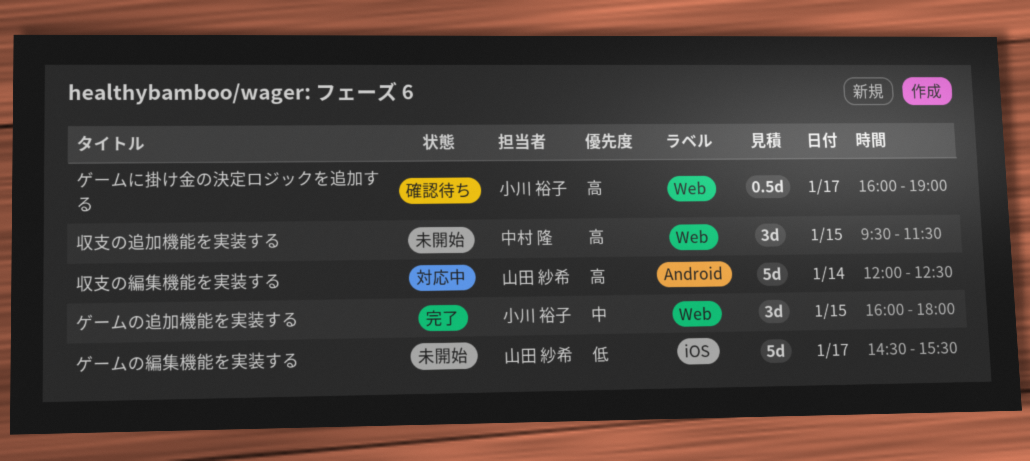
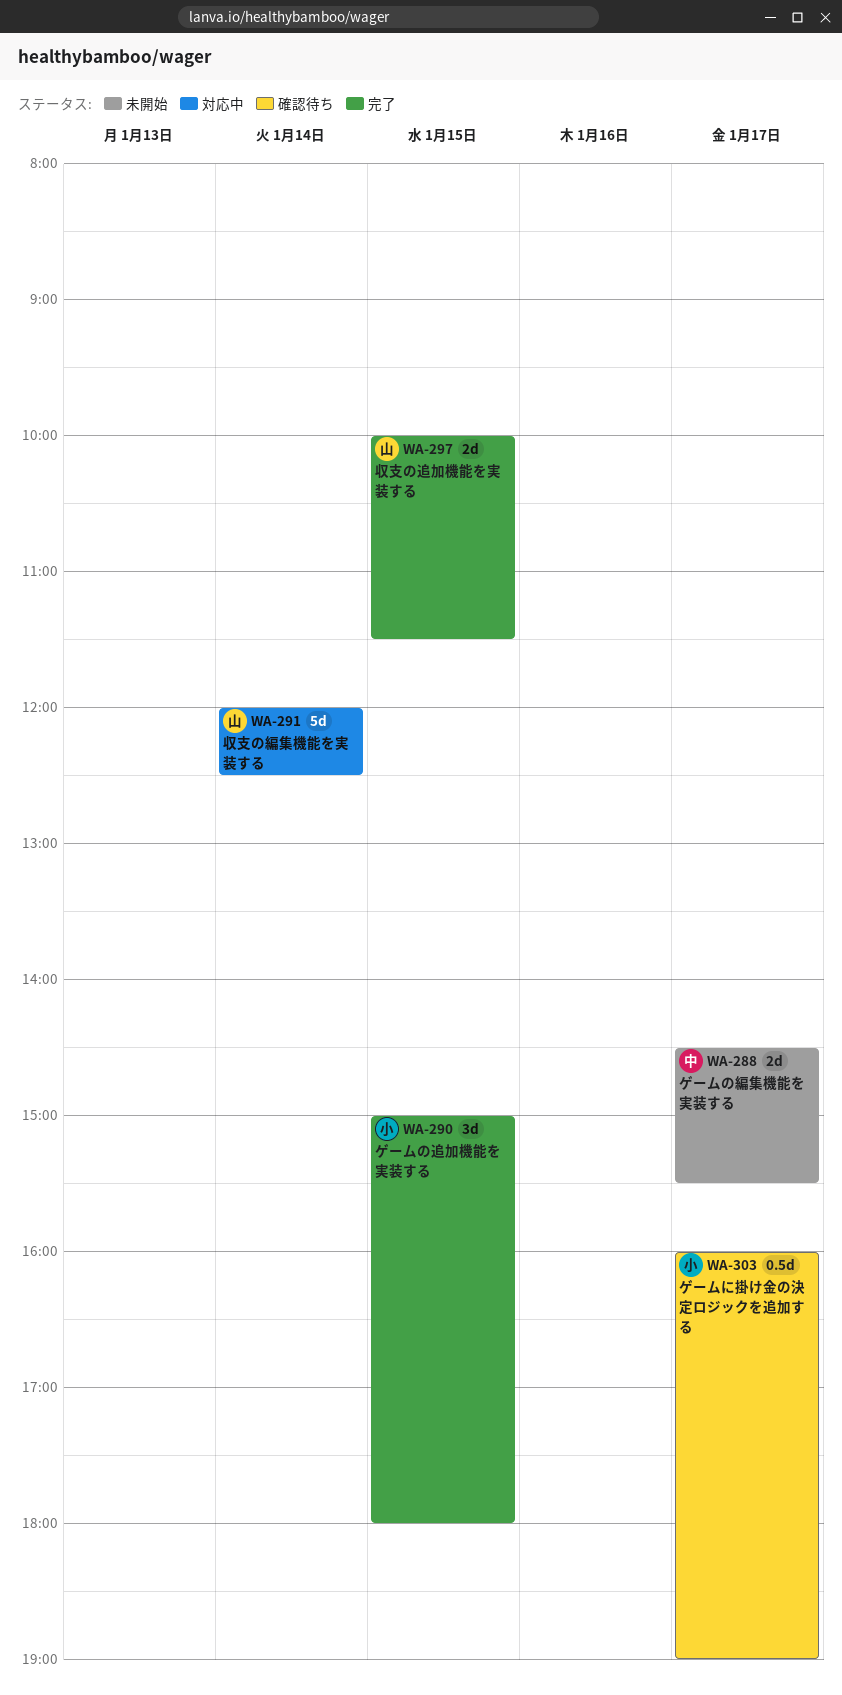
ゲームの編集機能を実装する, owner: 山田 紗希 -> 中村 隆
ゲームの編集機能を実装する, estimate: 5d -> 2d
ゲームの追加機能を実装する, begins: 16:00 -> 15:00
収支の追加機能を実装する, status: 未開始 -> 完了
収支の追加機能を実装する, owner: 中村 隆 -> 山田 紗希
収支の追加機能を実装する, estimate: 3d -> 2d
収支の追加機能を実装する, begins: 09:30 -> 10:00

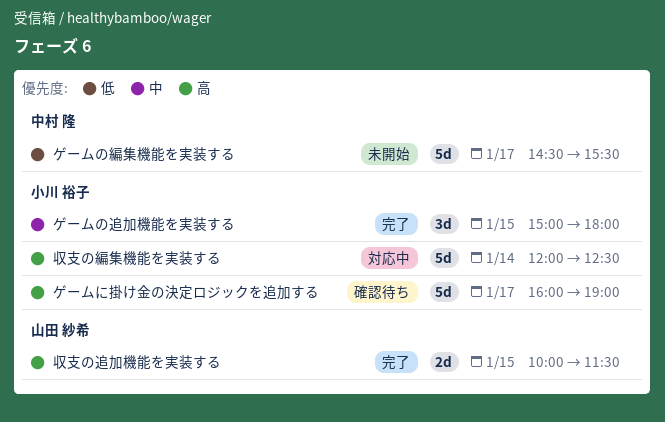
ゲームに掛け金の決定ロジックを追加する, estimate: 0.5d -> 5d
ゲームの編集機能を実装する, estimate: 2d -> 5d
収支の編集機能を実装する, owner: 山田 紗希 -> 小川 裕子

